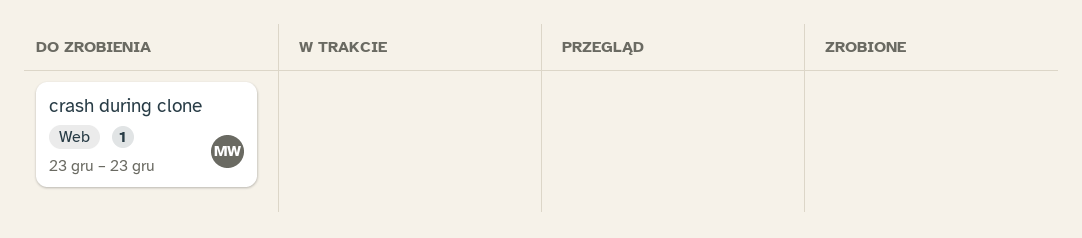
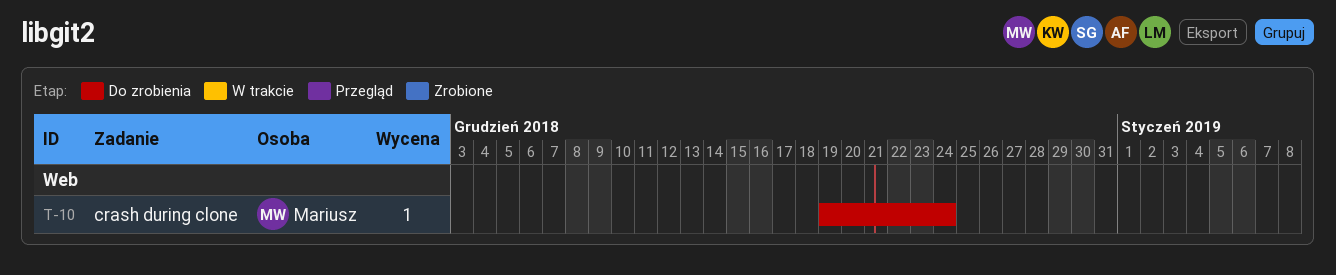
crash during clone, start: Dec 23 -> Dec 19
crash during clone, due: Dec 23 -> Dec 24

